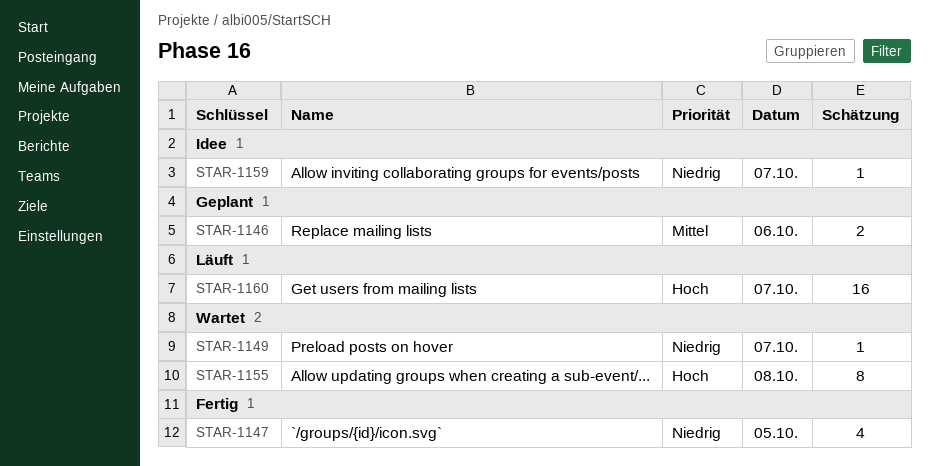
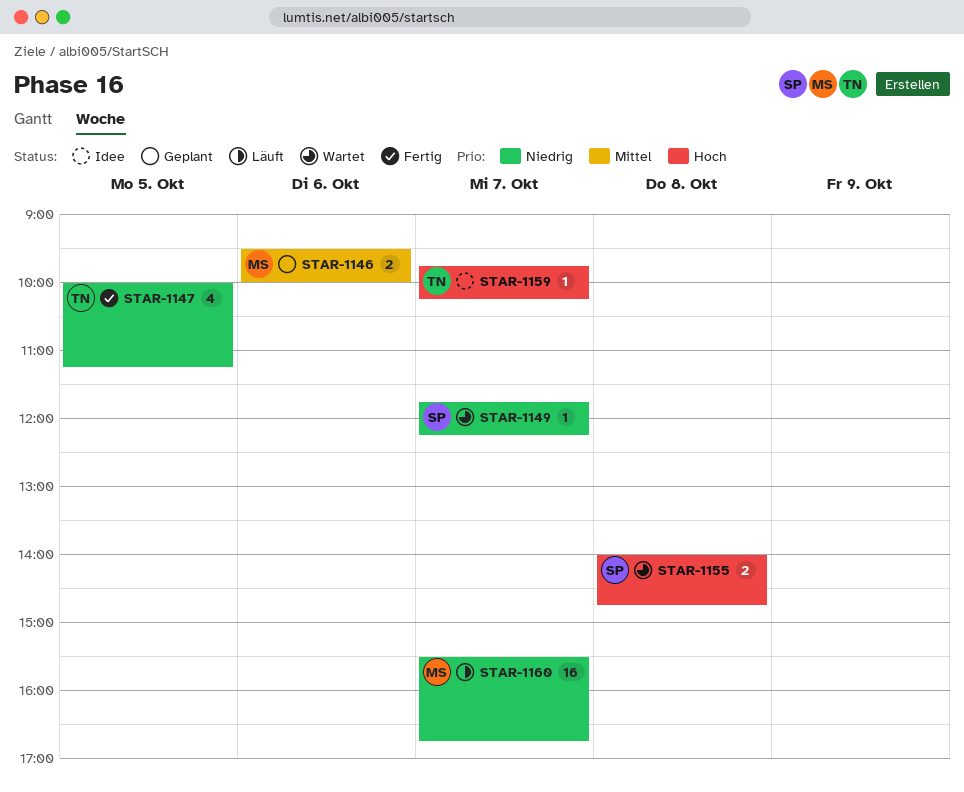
STAR-1155, estimate: 8 -> 2
STAR-1159, priority: Niedrig -> Hoch
STAR-1160, priority: Hoch -> Niedrig

